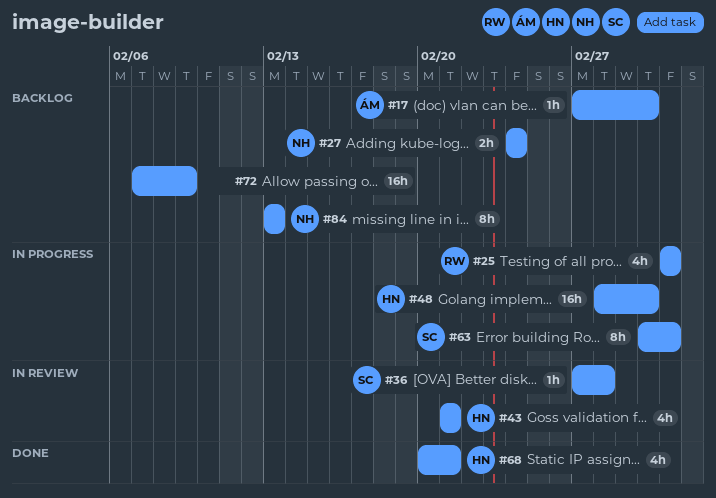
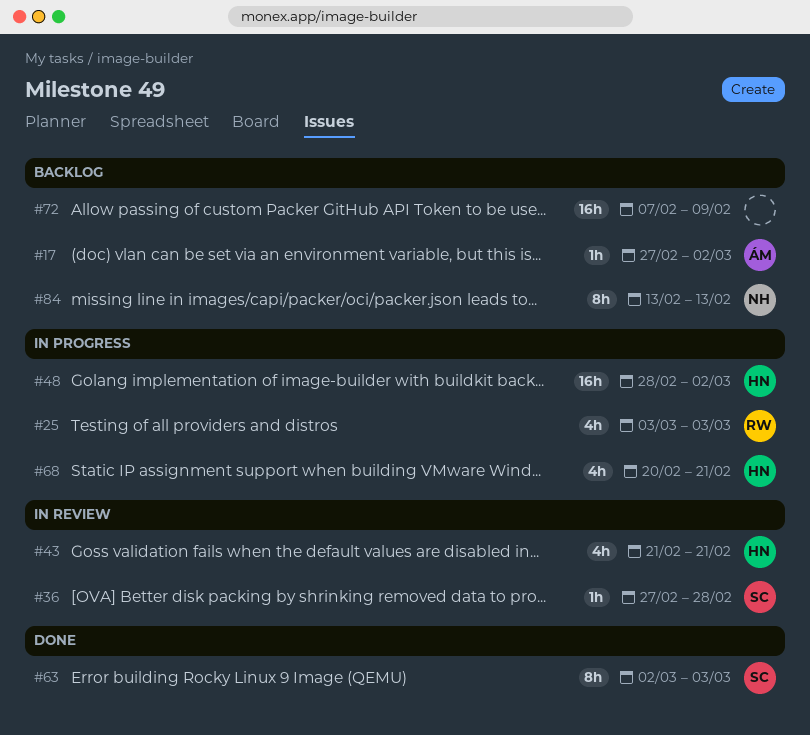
#27: present -> none
#63, status: In progress -> Done
#68, status: Done -> In progress

